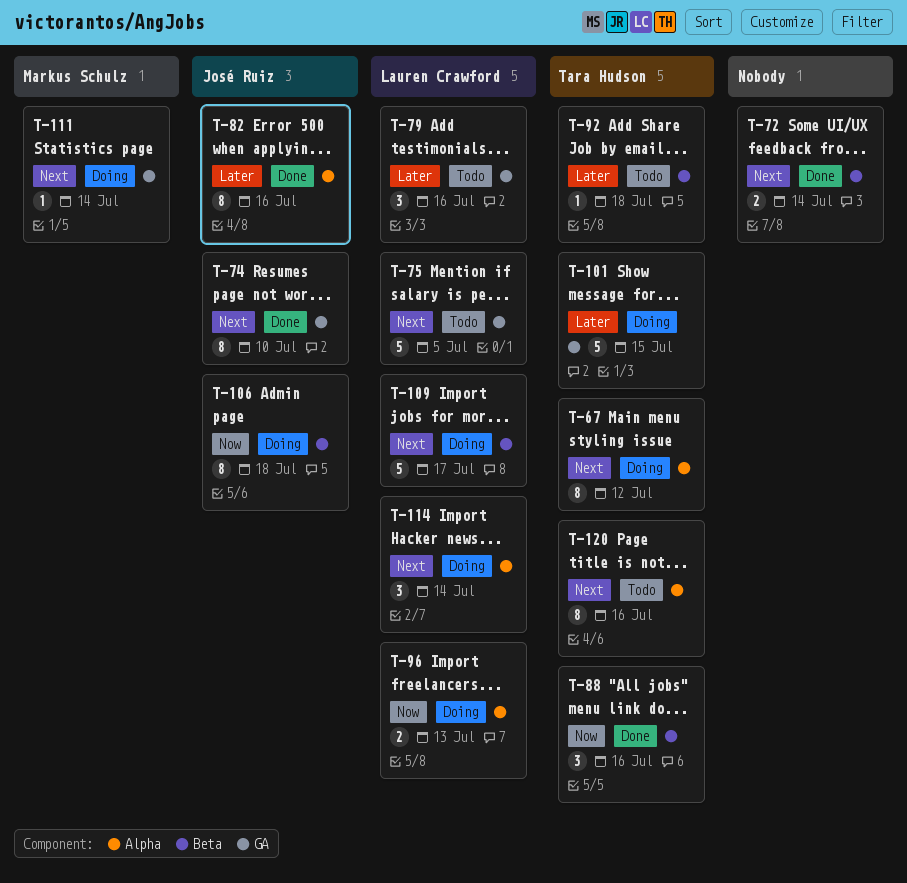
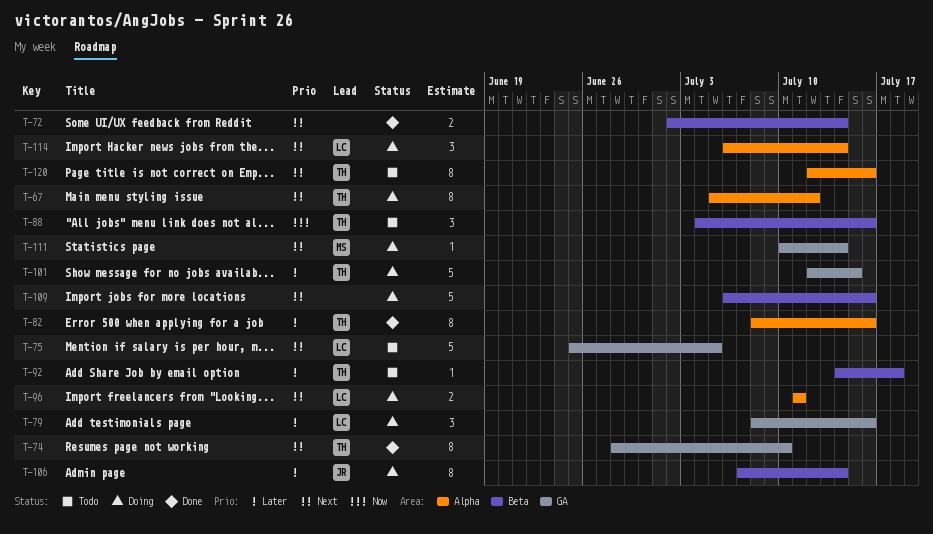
T-74, owner: José Ruiz -> Tara Hudson
T-79, status: Todo -> Doing
T-82, owner: José Ruiz -> Tara Hudson
T-88, status: Done -> Todo
T-96, priority: Now -> Next
T-96, due: Jul 13 -> Jul 11
T-106, priority: Now -> Later
T-106, due: Jul 18 -> Jul 14
T-109, owner: Lauren Crawford -> none
T-109, due: Jul 17 -> Jul 16

